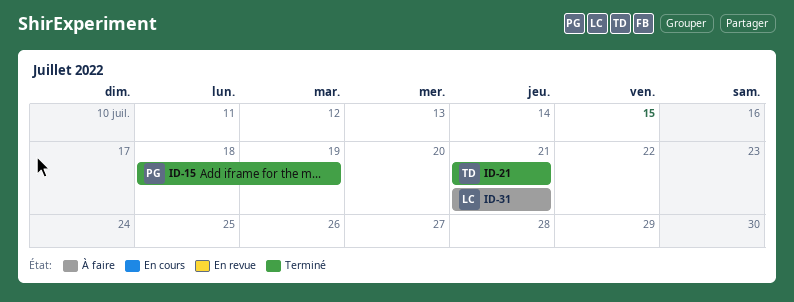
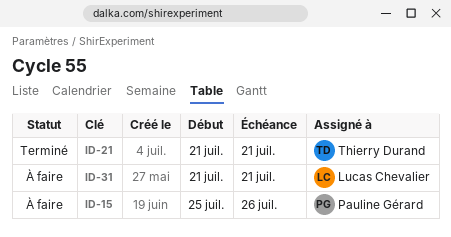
ID-15, status: Terminé -> À faire
ID-15, start: Jul 18 -> Jul 25
ID-15, due: Jul 19 -> Jul 26

